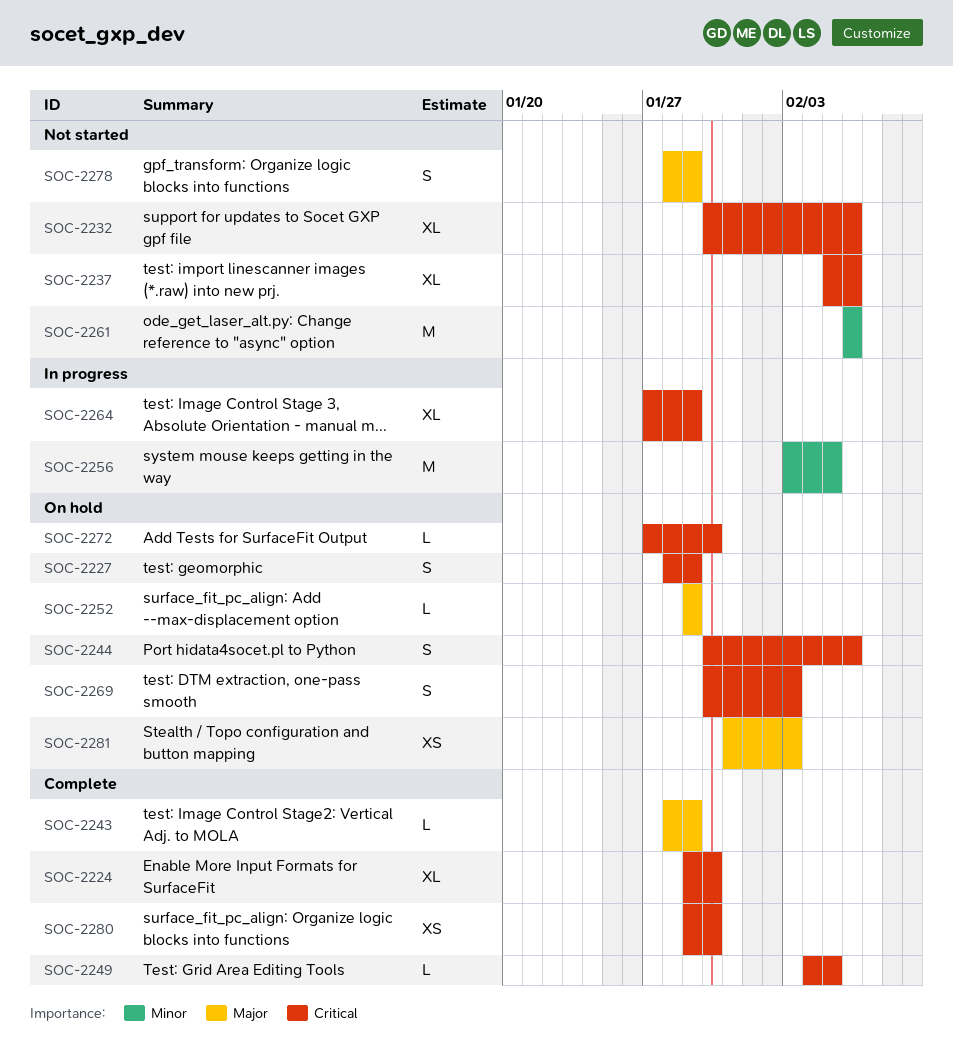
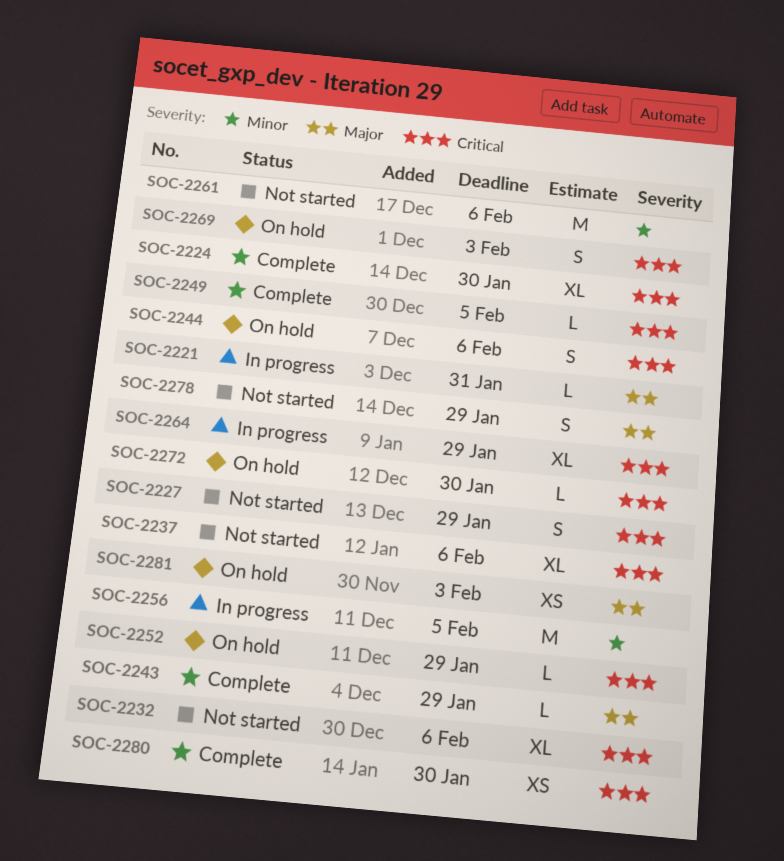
SOC-2221: none -> present
SOC-2227, status: On hold -> Not started
SOC-2252, priority: Major -> Critical

